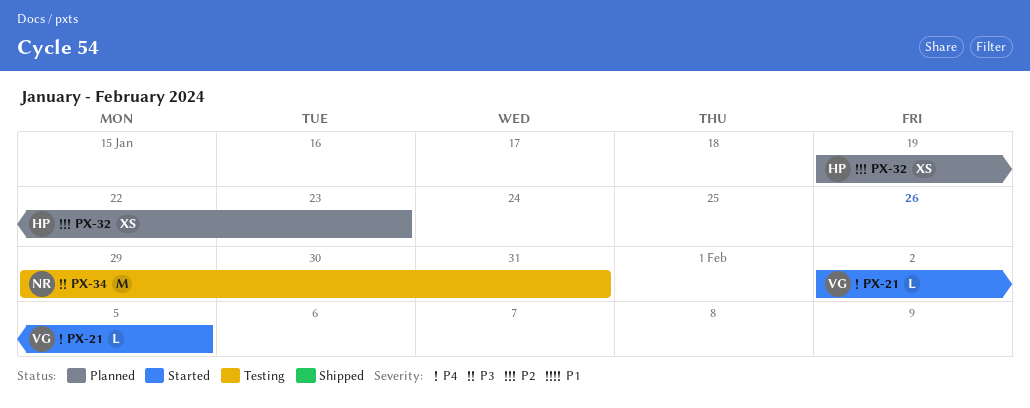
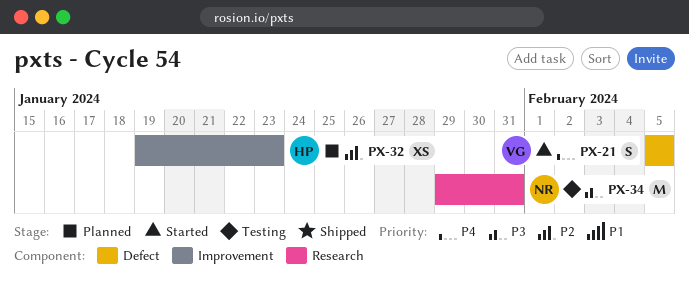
PX-21, estimate: L -> S
PX-21, start: Feb 2 -> Feb 5

